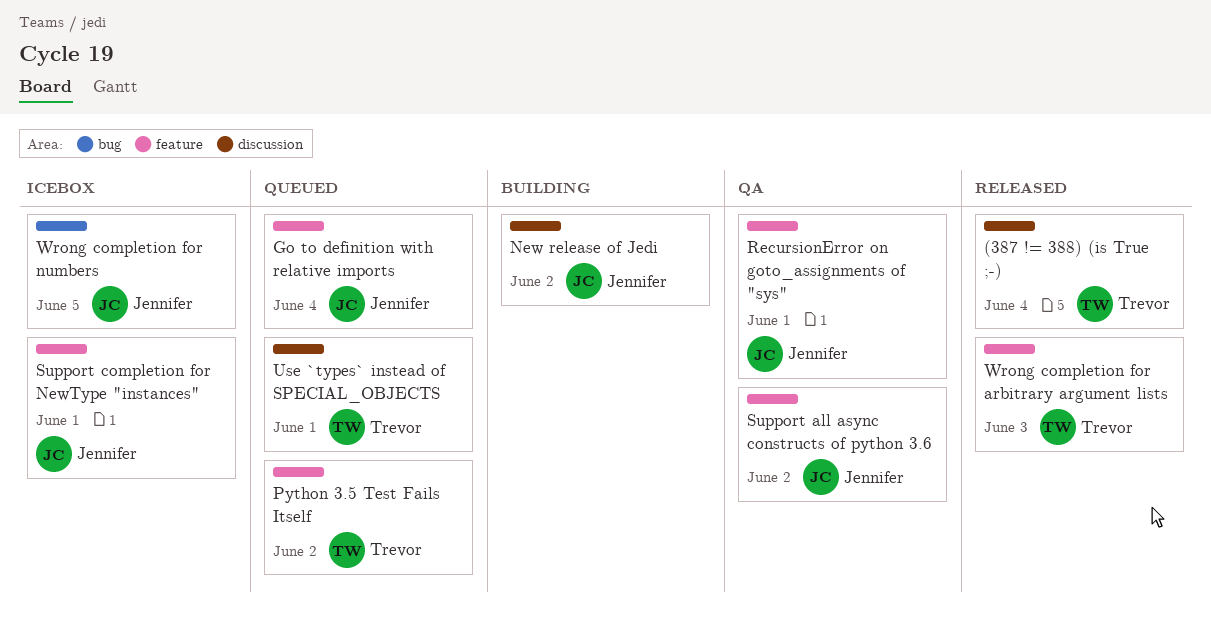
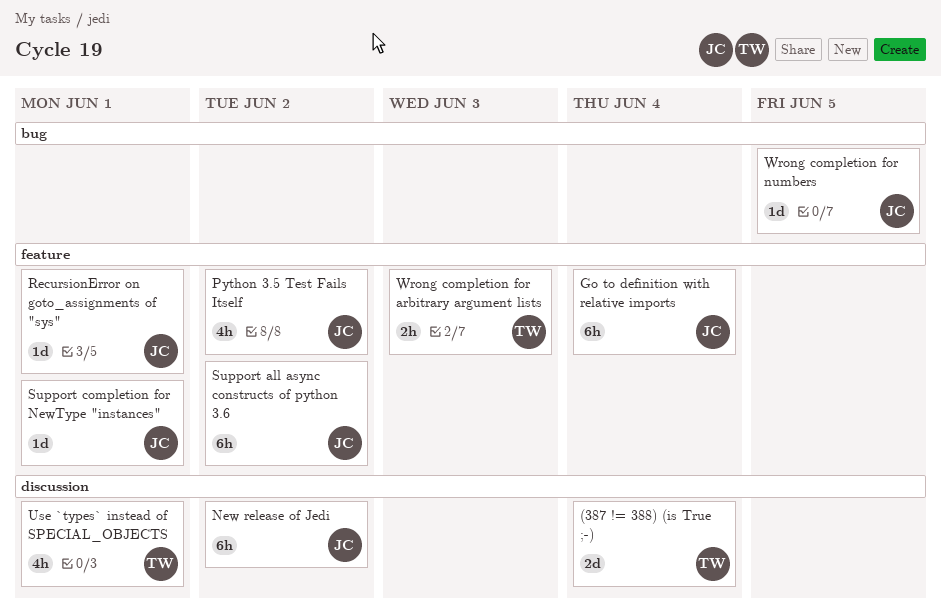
Python 3.5 Test Fails Itself, owner: Trevor -> Jennifer

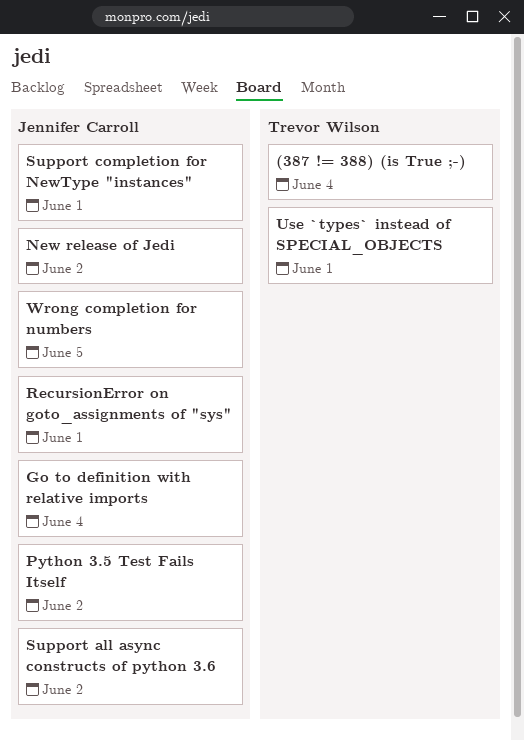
Wrong completion for arbitrary argument lists: present -> none

